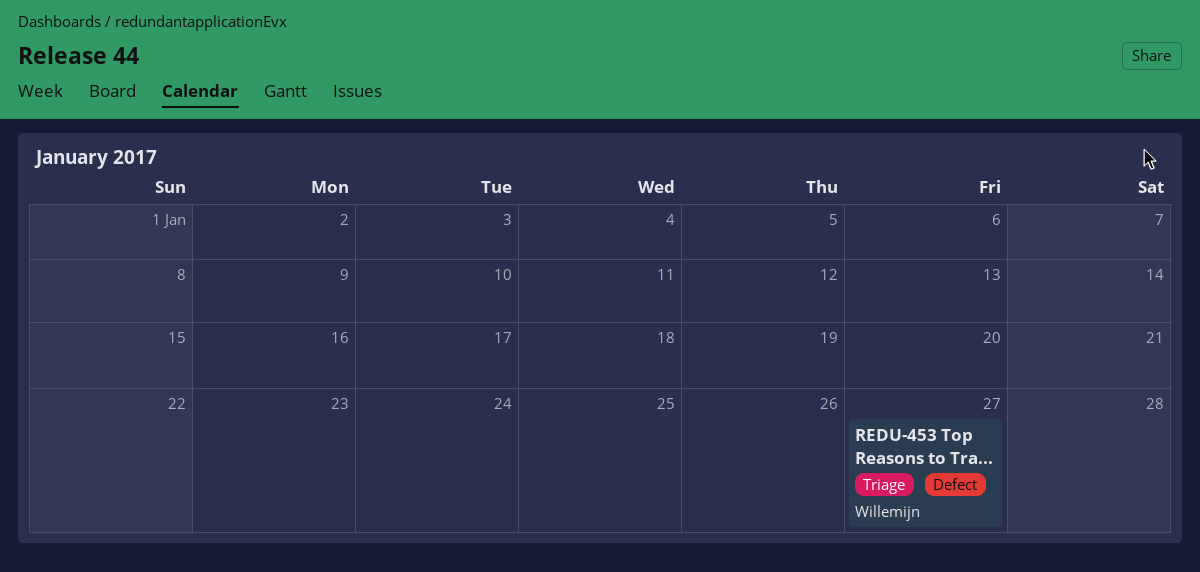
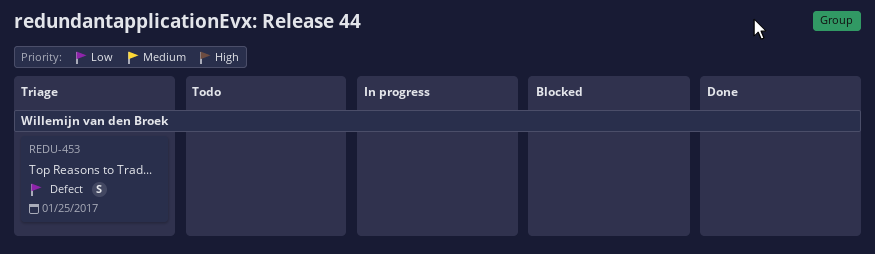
REDU-453, due: Jan 27 -> Jan 25

